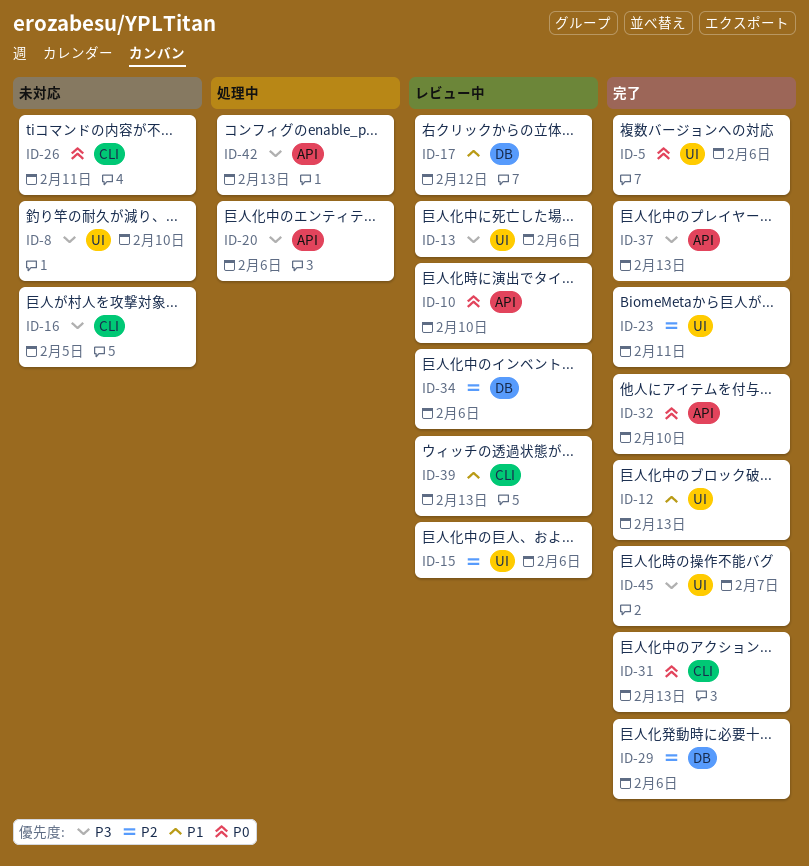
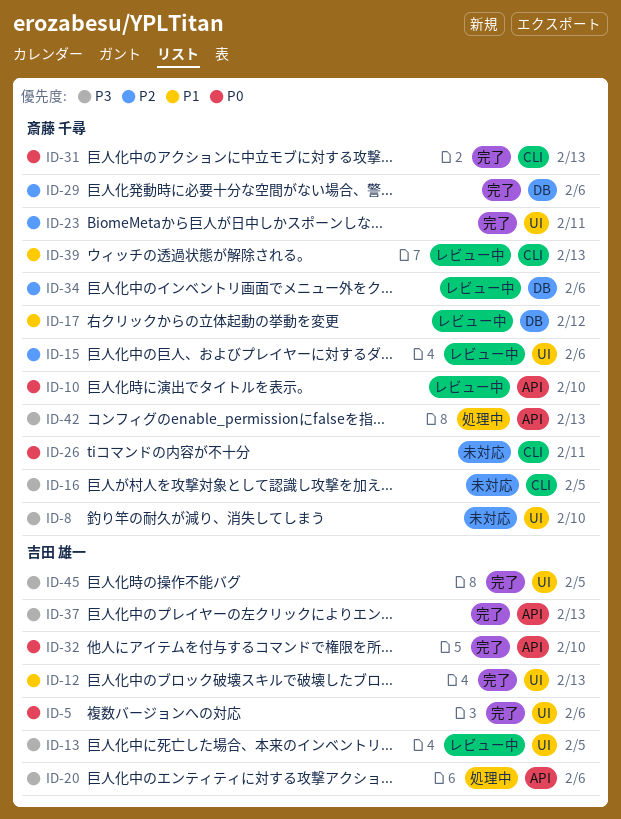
ID-13, due: Feb 6 -> Feb 5
ID-45, due: Feb 7 -> Feb 5

